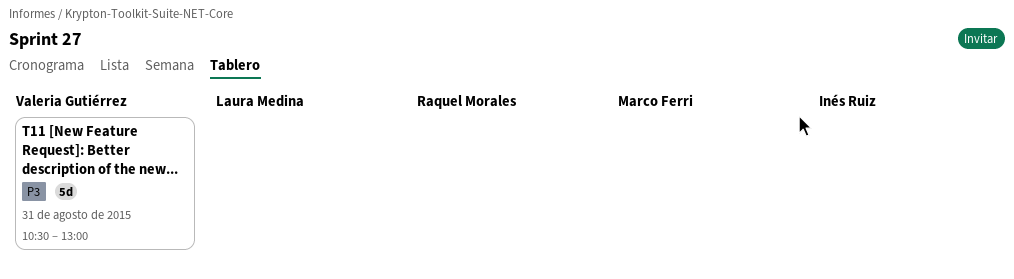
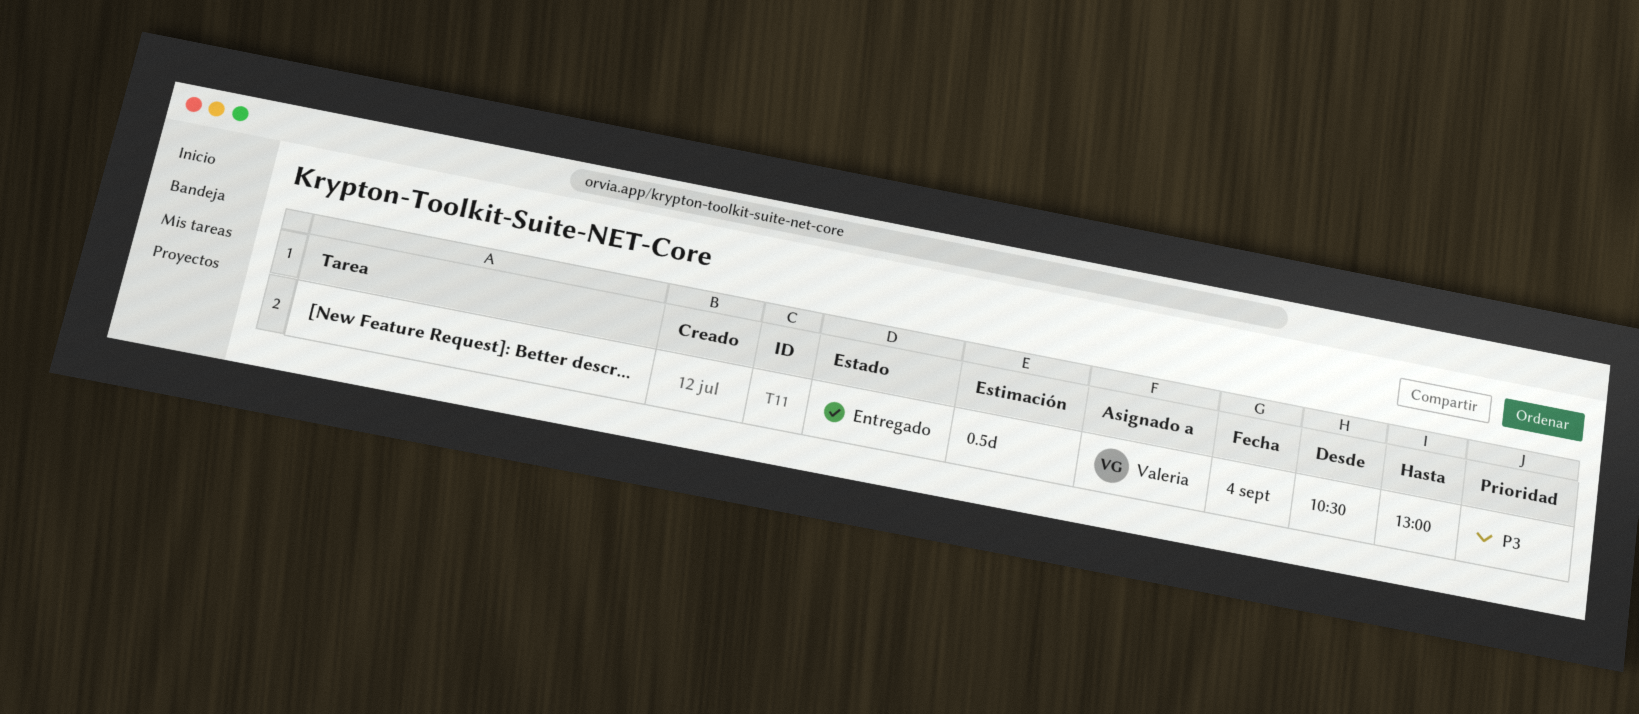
T11, estimate: 5d -> 0.5d
T11, day: Aug 31 -> Sep 4

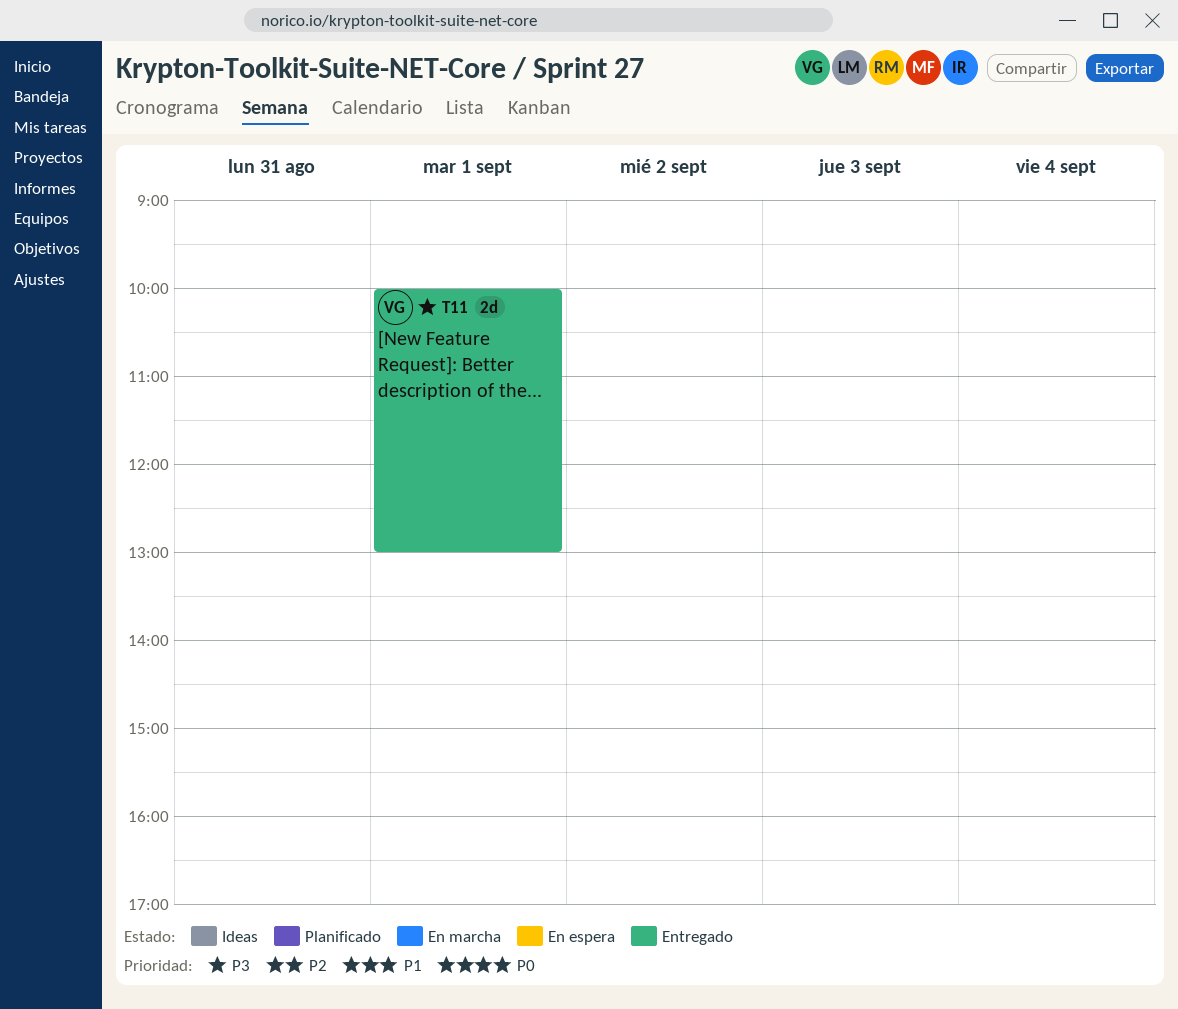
T11, estimate: 0.5d -> 2d
T11, day: Sep 4 -> Sep 1
T11, begins: 10:30 -> 10:00

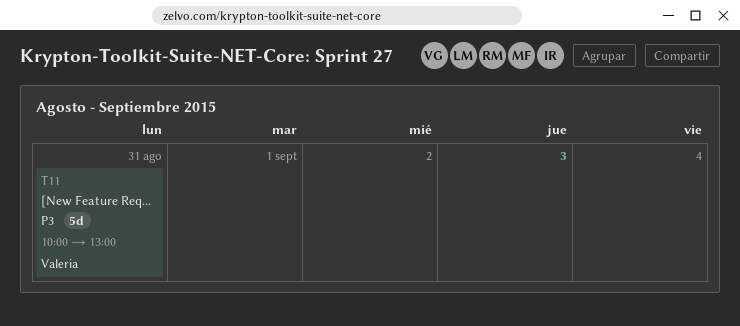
T11, estimate: 2d -> 5d
T11, day: Sep 1 -> Aug 31

